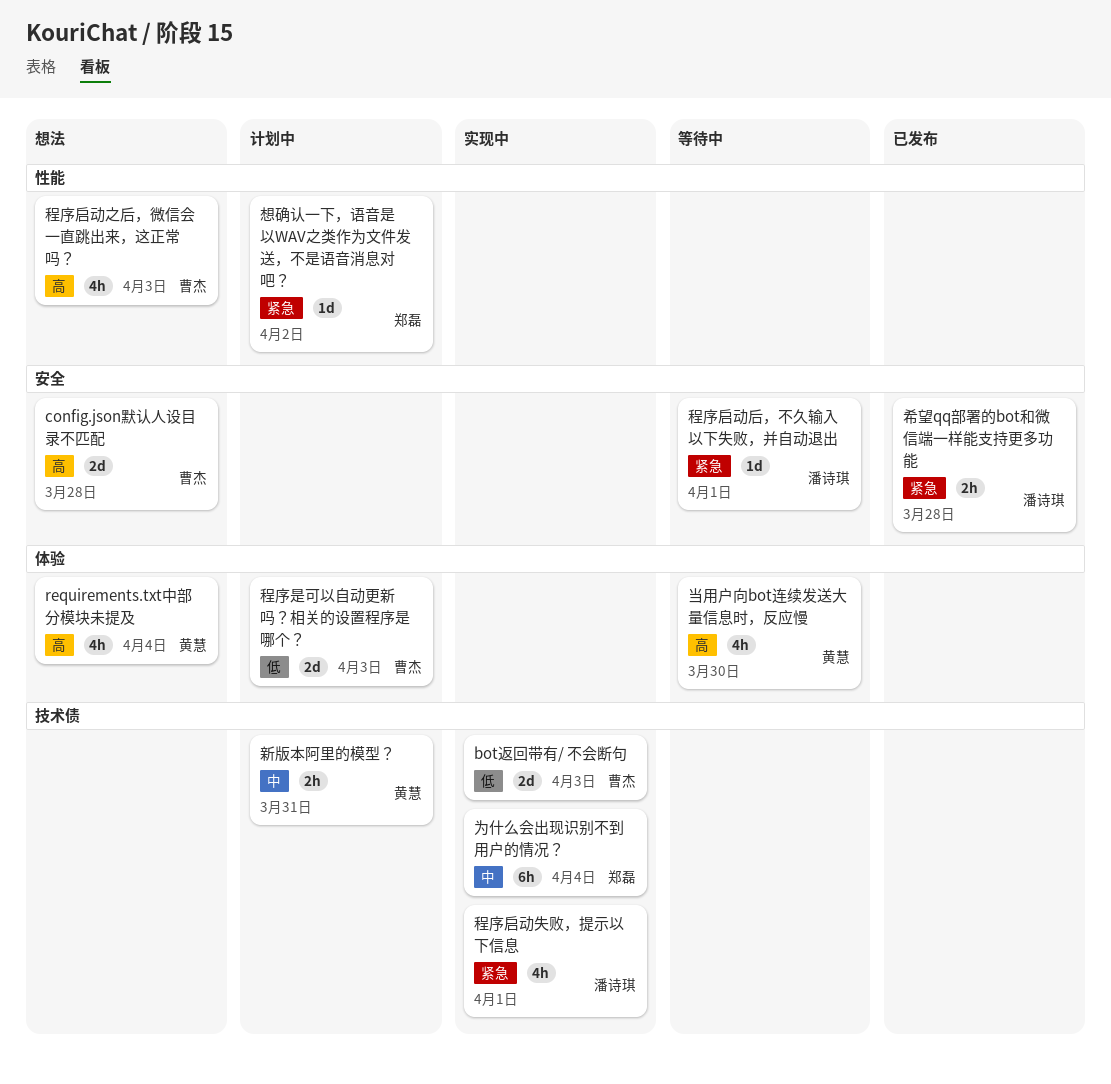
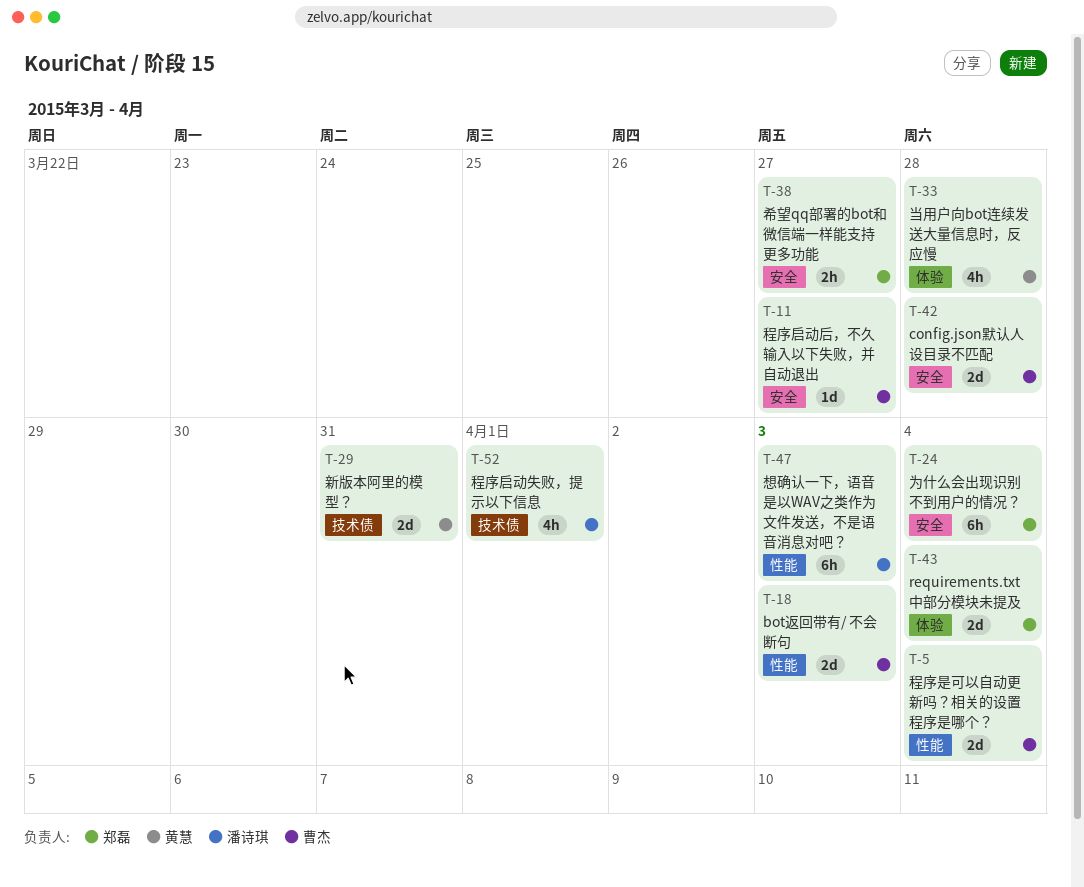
bot返回带有/ 不会断句, label: 技术债 -> 性能
requirements.txt中部分模块未提及, owner: 黄慧 -> 郑磊
requirements.txt中部分模块未提及, estimate: 4h -> 2d
为什么会出现识别不到用户的情况？, label: 技术债 -> 安全
希望qq部署的bot和微信端一样能支持更多功能, owner: 潘诗琪 -> 郑磊
希望qq部署的bot和微信端一样能支持更多功能, due: Mar 28 -> Mar 27
当用户向bot连续发送大量信息时，反应慢, due: Mar 30 -> Mar 28
想确认一下，语音是以WAV之类作为文件发送，不是语音消息对吧？, owner: 郑磊 -> 潘诗琪
想确认一下，语音是以WAV之类作为文件发送，不是语音消息对吧？, estimate: 1d -> 6h
想确认一下，语音是以WAV之类作为文件发送，不是语音消息对吧？, due: Apr 2 -> Apr 3
新版本阿里的模型？, estimate: 2h -> 2d
程序启动之后，微信会一直跳出来，这正常吗？: present -> none
程序启动后，不久输入以下失败，并自动退出, owner: 潘诗琪 -> 曹杰
程序启动后，不久输入以下失败，并自动退出, due: Apr 1 -> Mar 27
程序是可以自动更新吗？相关的设置程序是哪个？, label: 体验 -> 性能
程序是可以自动更新吗？相关的设置程序是哪个？, due: Apr 3 -> Apr 4

